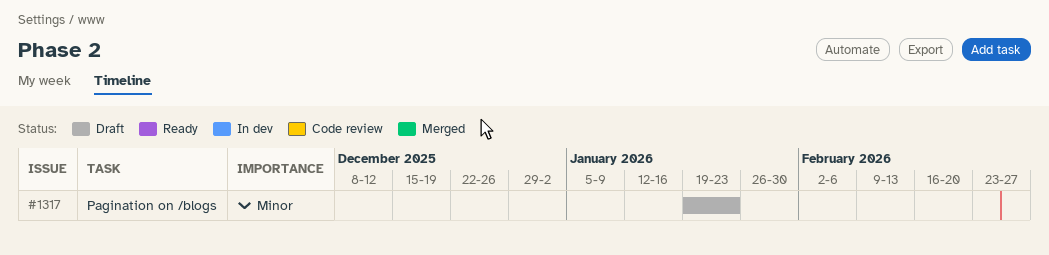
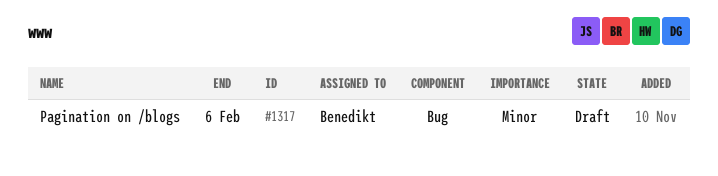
#1317, due: Jan 23 -> Feb 6

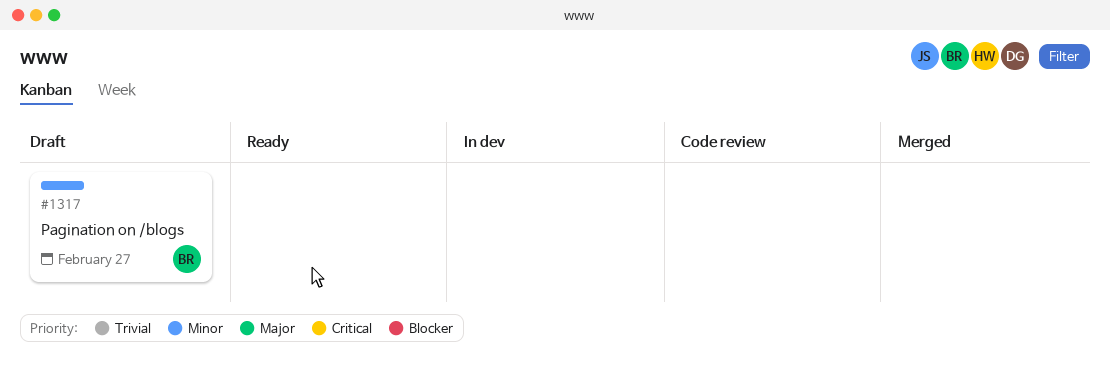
#1317, due: Feb 6 -> Feb 27

